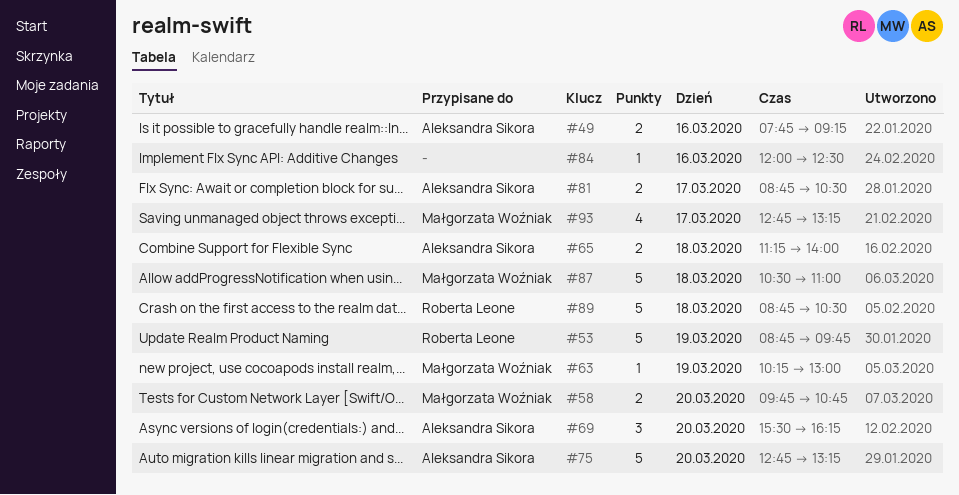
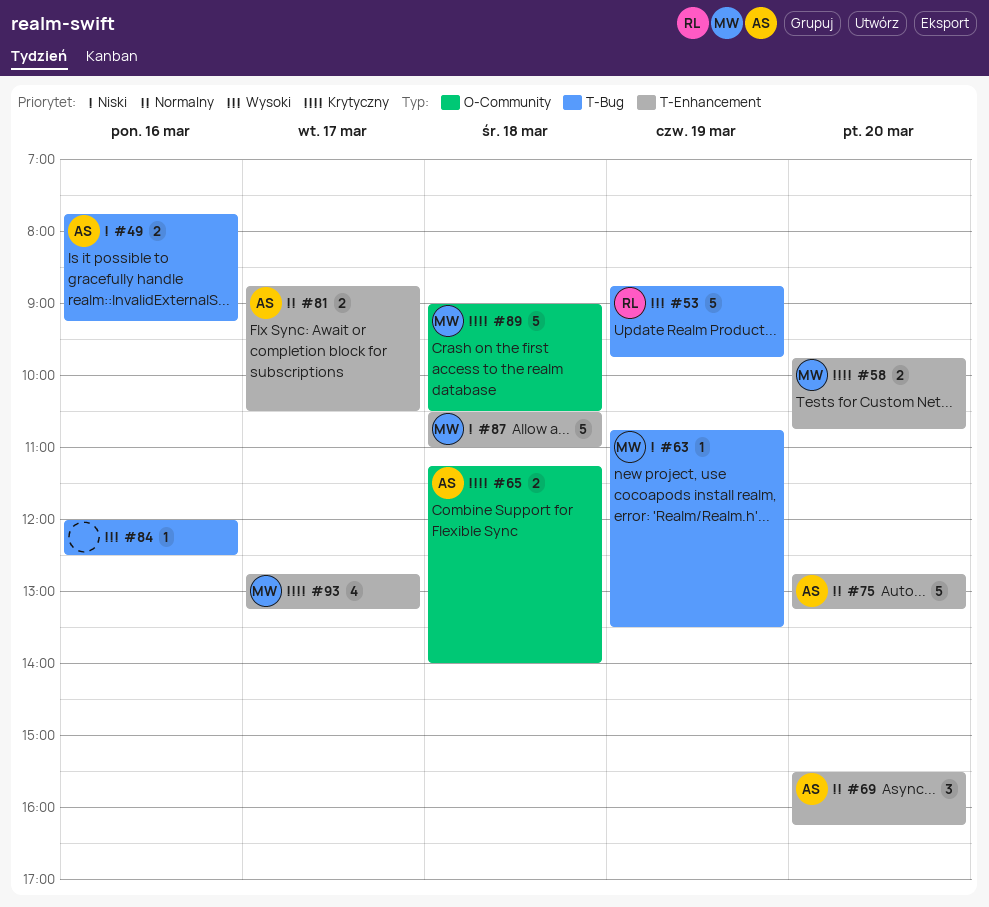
#63, begins: 10:15 -> 10:45
#63, ends: 13:00 -> 13:30
#89, owner: Roberta Leone -> Małgorzata Woźniak
#89, begins: 08:45 -> 09:00

